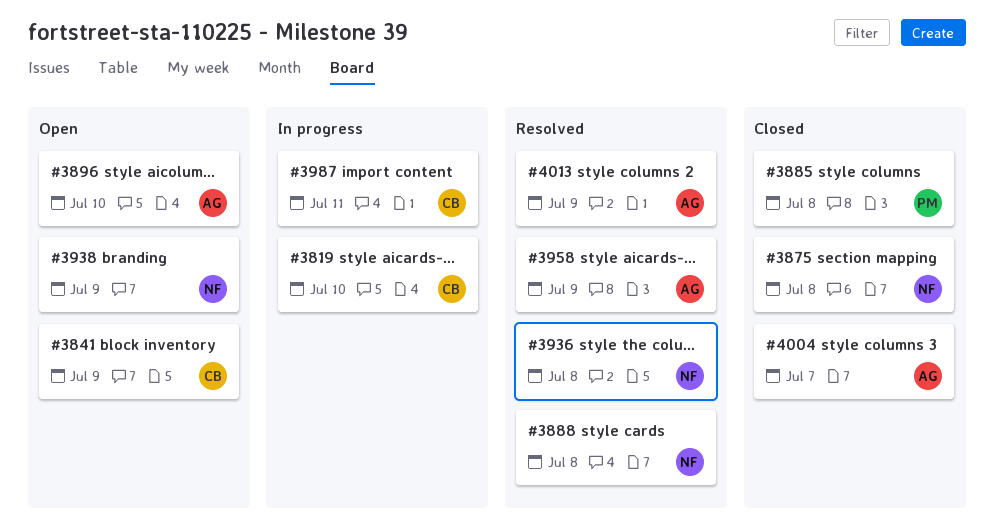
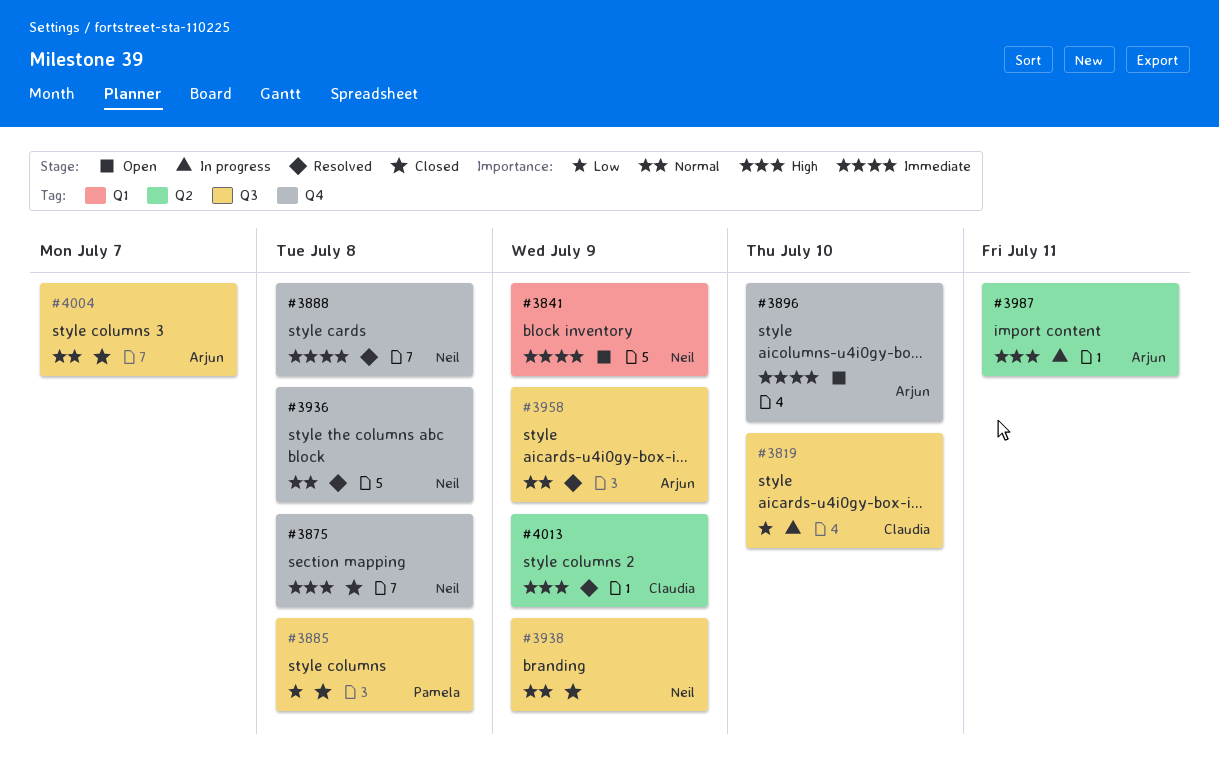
#3841, owner: Claudia -> Neil
#3938, status: Open -> Closed
#3987, owner: Claudia -> Arjun
#4013, owner: Arjun -> Claudia

